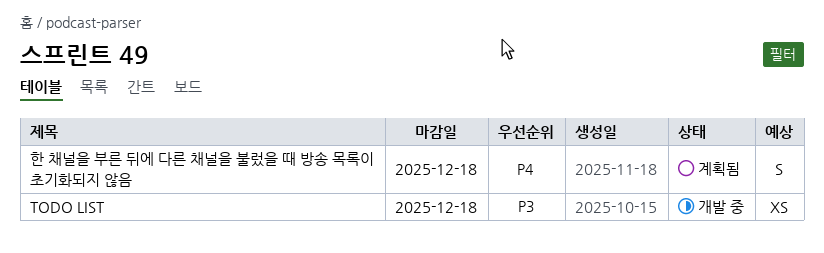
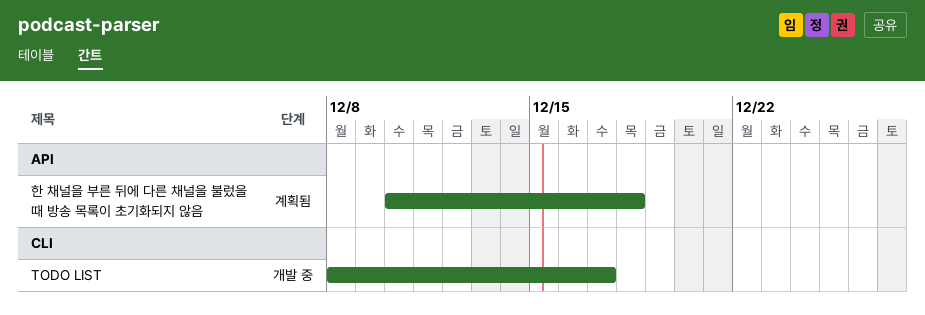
TODO LIST, due: Dec 18 -> Dec 17

